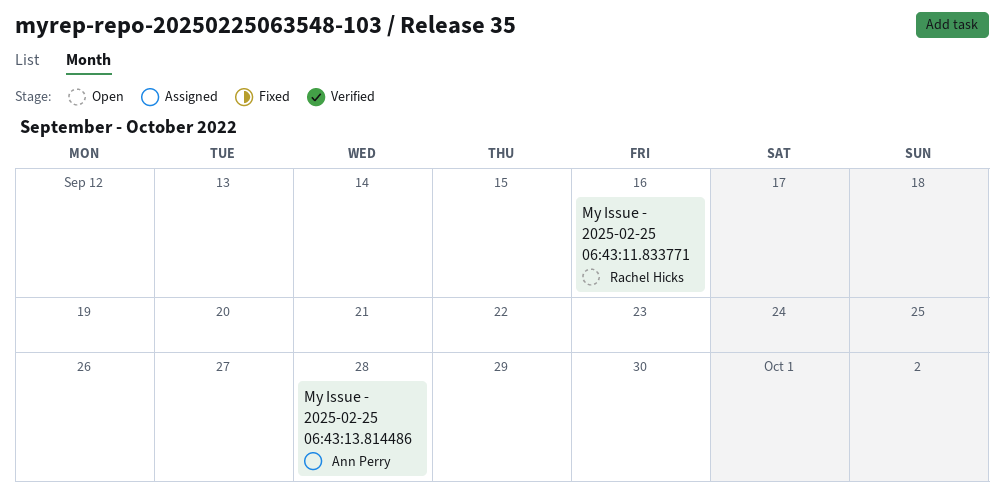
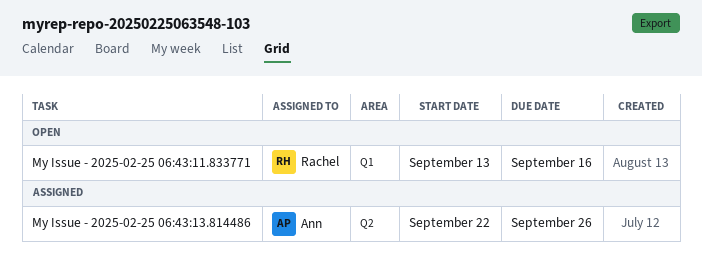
My Issue - 2025-02-25 06:43:13.814486, due: Sep 28 -> Sep 26

